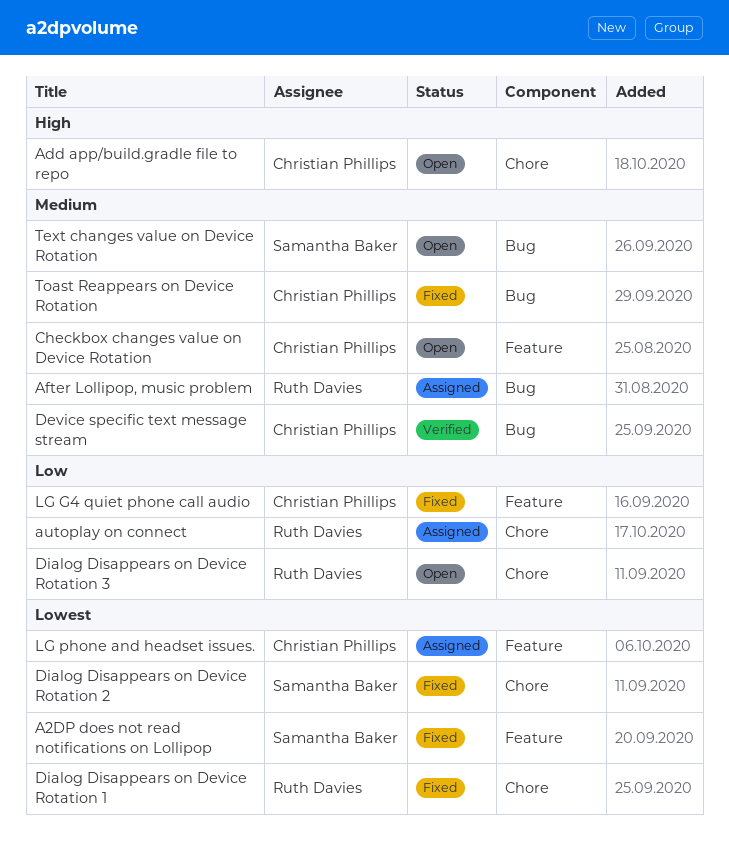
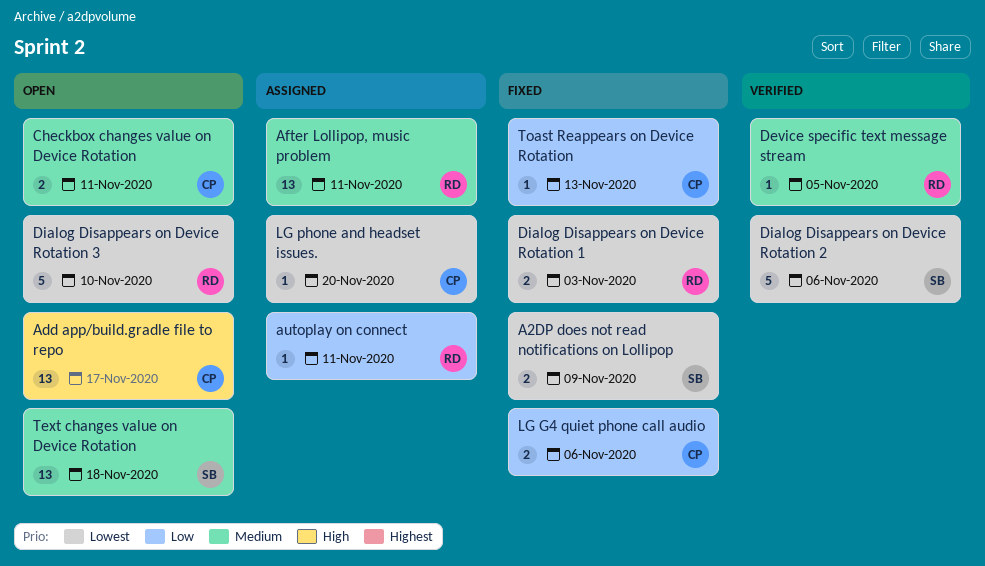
Device specific text message stream, owner: Christian Phillips -> Ruth Davies
Dialog Disappears on Device Rotation 2, status: Fixed -> Verified
Dialog Disappears on Device Rotation 3, priority: Low -> Lowest
Toast Reappears on Device Rotation, priority: Medium -> Low

